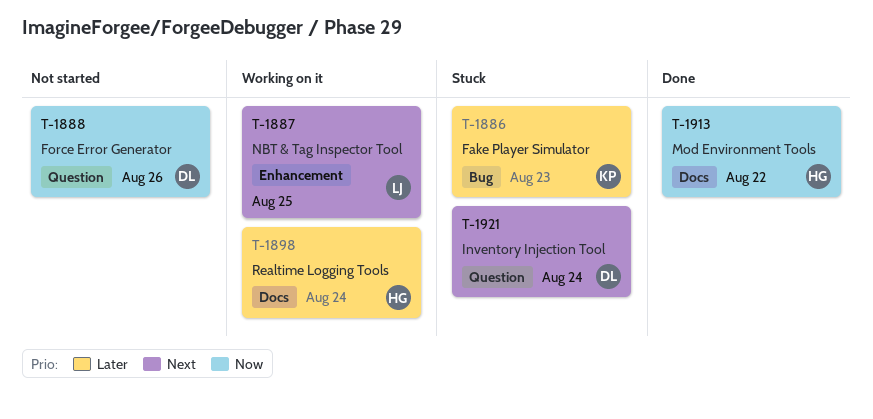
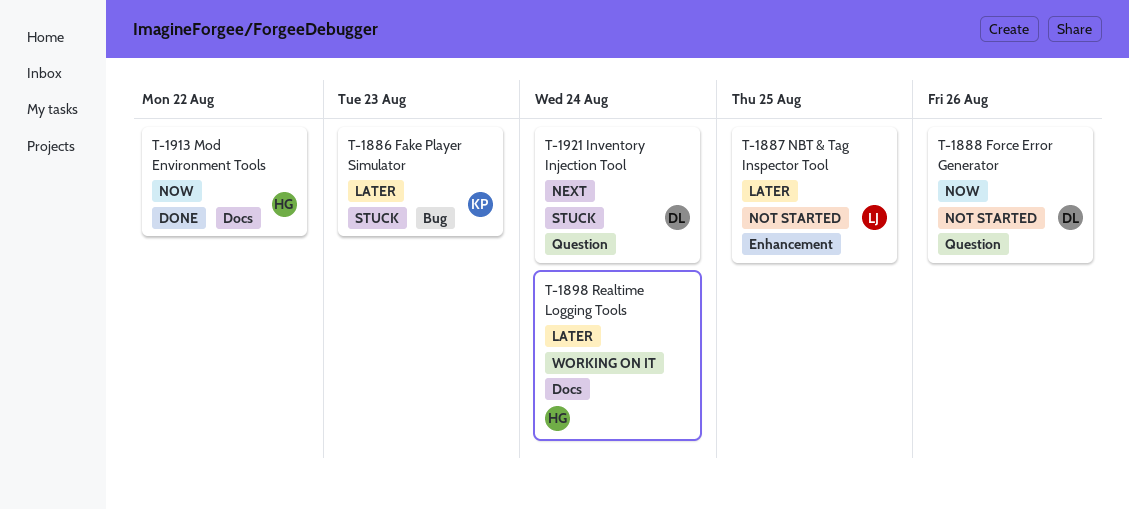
T-1887, status: Working on it -> Not started
T-1887, priority: Next -> Later

